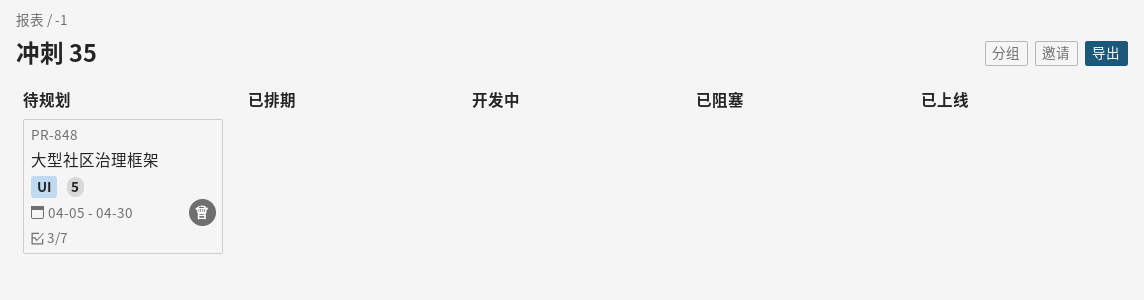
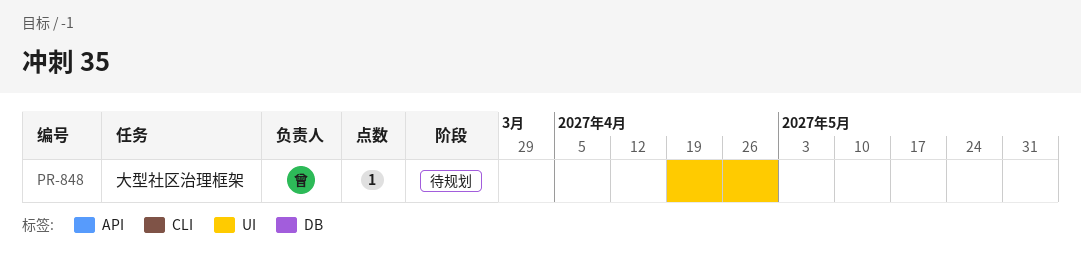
PR-848, estimate: 5 -> 1
PR-848, start: Apr 5 -> Apr 19

